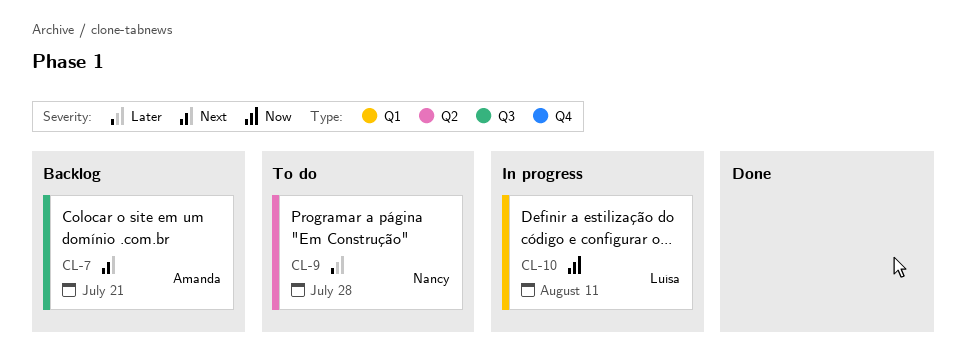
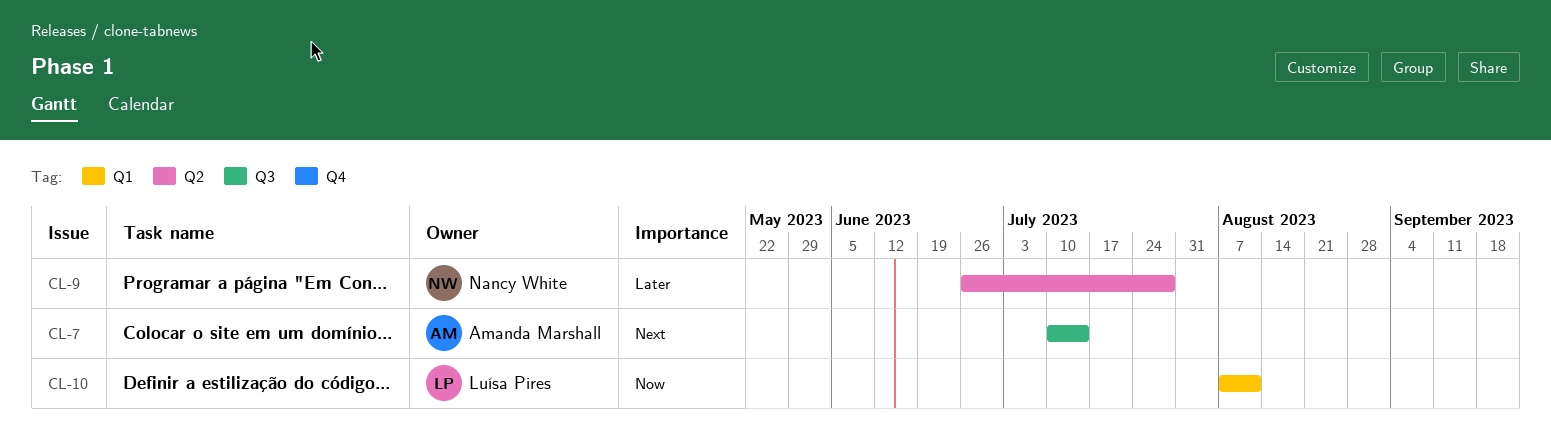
CL-7, due: Jul 21 -> Jul 14

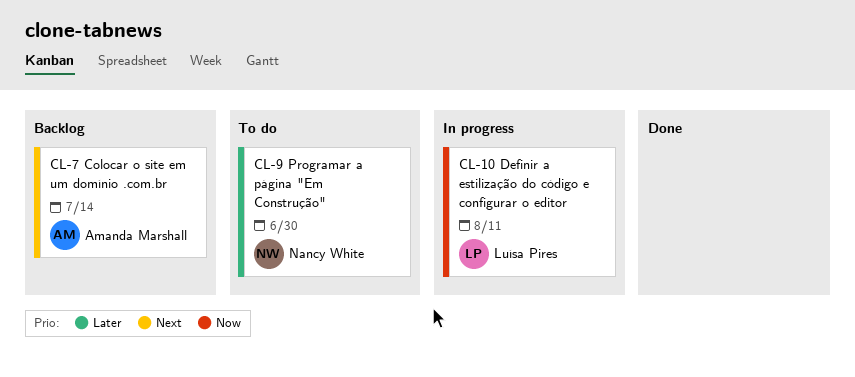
CL-9, due: Jul 28 -> Jun 30

